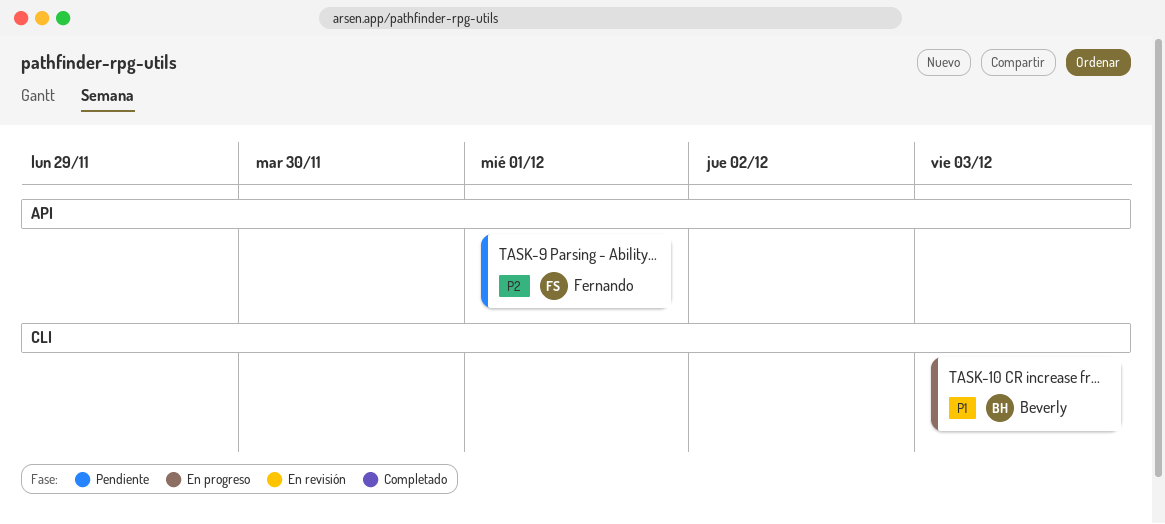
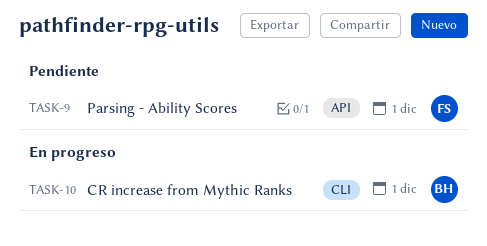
TASK-10, due: Dec 3 -> Dec 1

